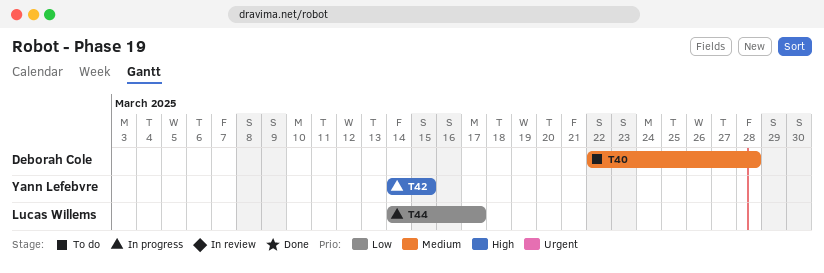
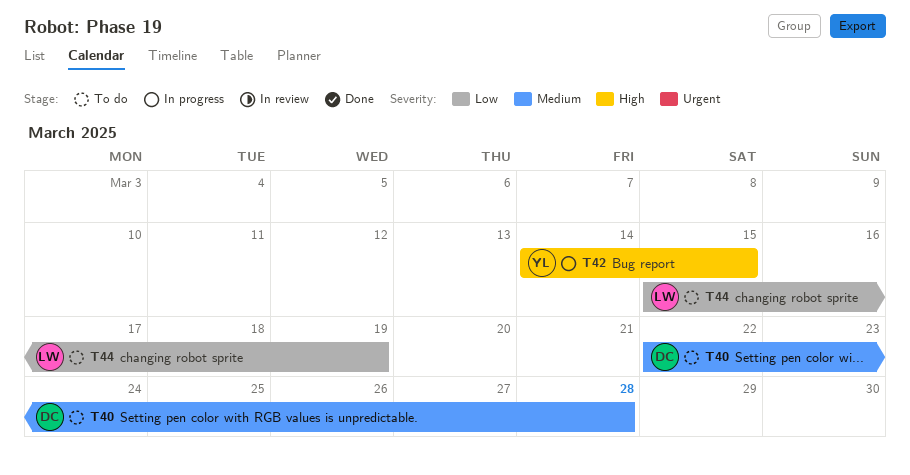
T44, status: In progress -> To do
T44, start: Mar 14 -> Mar 15
T44, due: Mar 17 -> Mar 19

